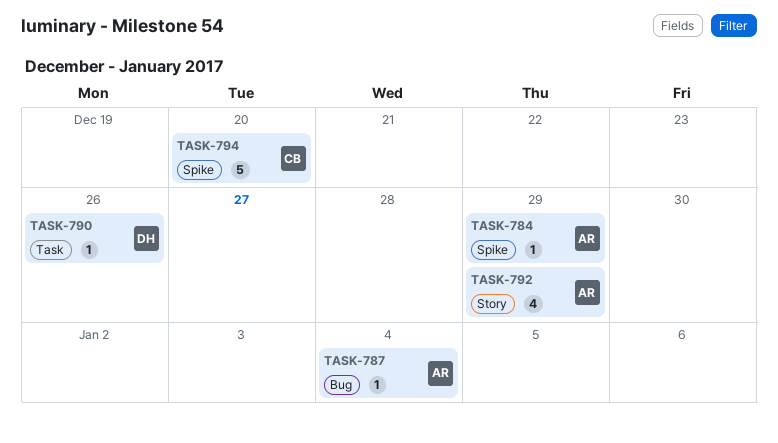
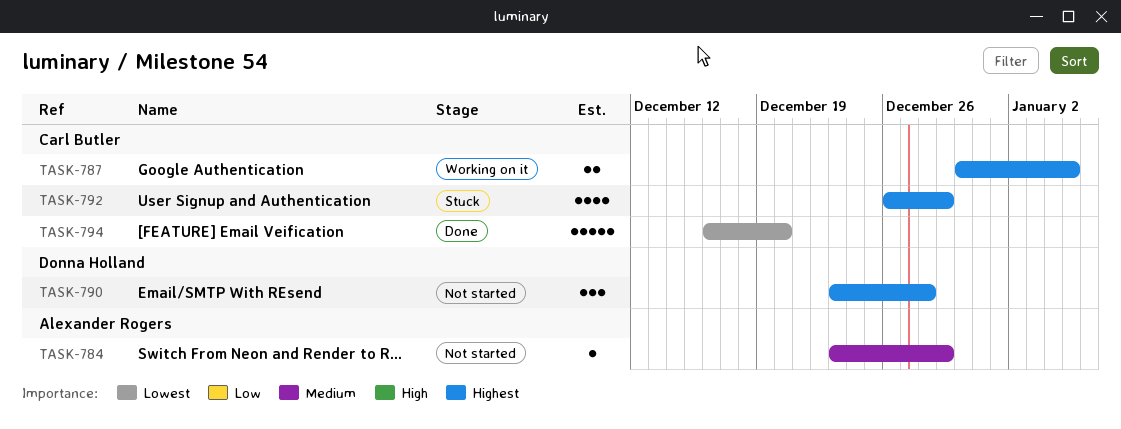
TASK-787, owner: Alexander Rogers -> Carl Butler
TASK-787, estimate: 1 -> 2
TASK-787, due: Jan 4 -> Jan 5
TASK-790, estimate: 1 -> 3
TASK-790, due: Dec 26 -> Dec 28
TASK-792, owner: Alexander Rogers -> Carl Butler

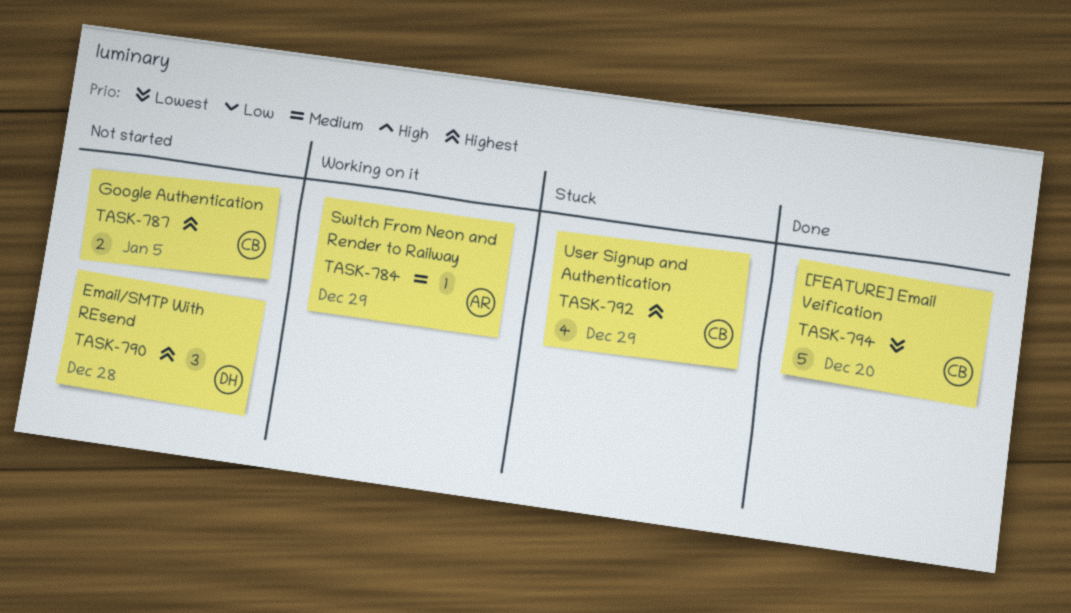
TASK-784, status: Not started -> Working on it
TASK-787, status: Working on it -> Not started

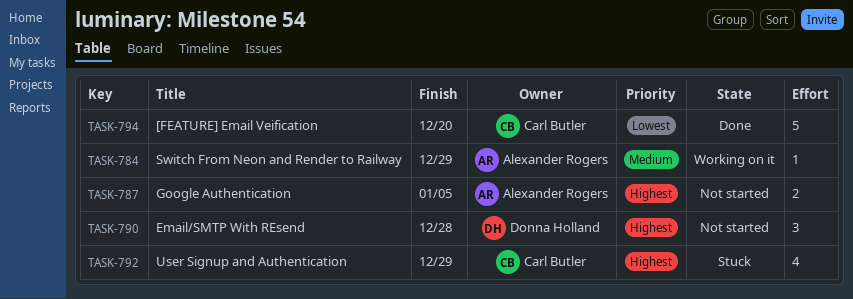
TASK-787, owner: Carl Butler -> Alexander Rogers

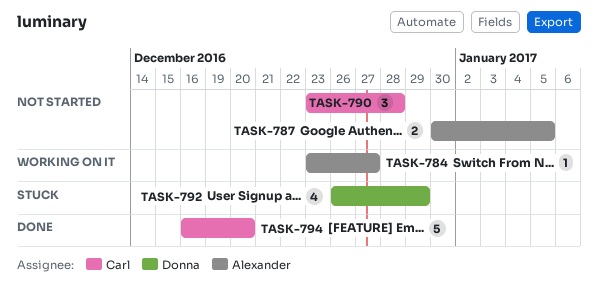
TASK-784, due: Dec 29 -> Dec 27
TASK-790, owner: Donna Holland -> Carl Butler
TASK-792, owner: Carl Butler -> Donna Holland

